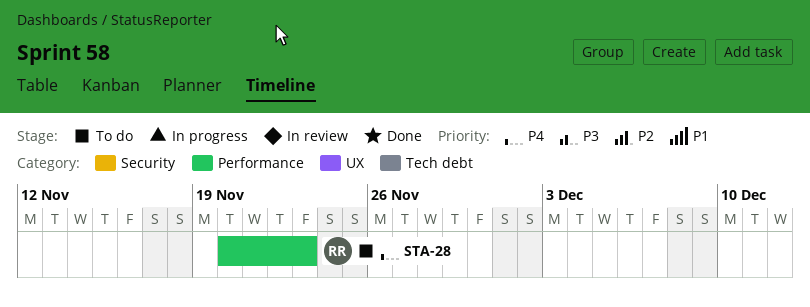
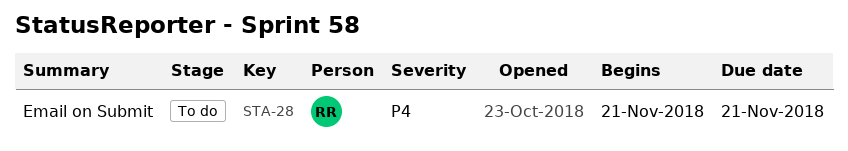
STA-28, start: Nov 20 -> Nov 21
STA-28, due: Nov 23 -> Nov 21

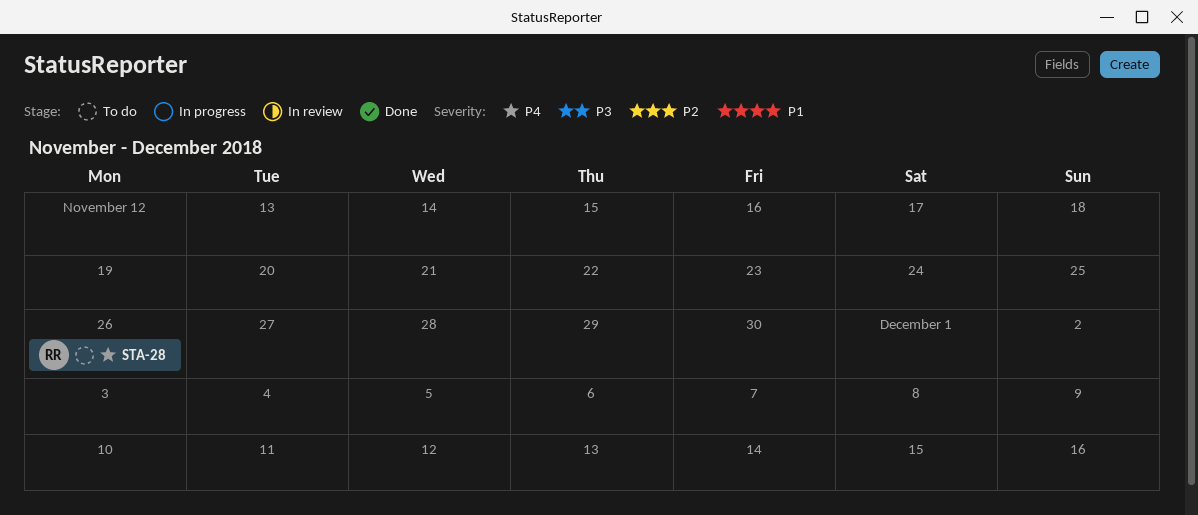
STA-28, start: Nov 21 -> Nov 26
STA-28, due: Nov 21 -> Nov 26

